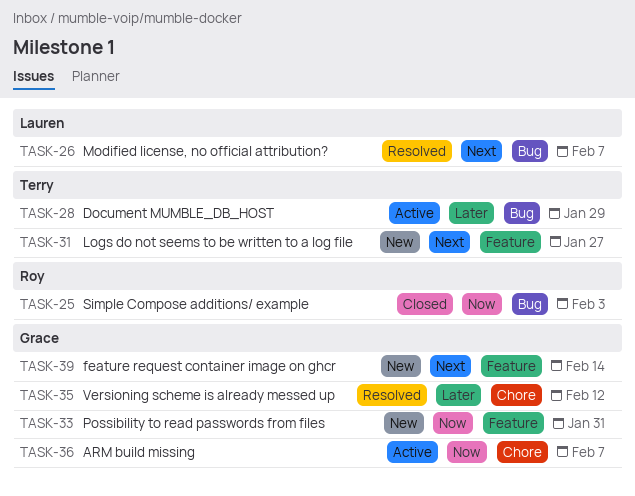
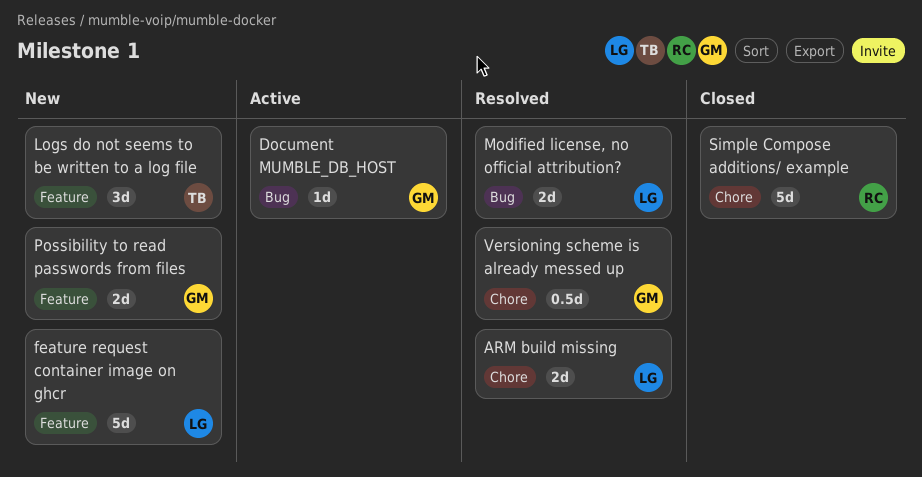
ARM build missing, status: Active -> Resolved
ARM build missing, owner: Grace -> Lauren
Document MUMBLE_DB_HOST, owner: Terry -> Grace
feature request container image on ghcr, owner: Grace -> Lauren
Simple Compose additions/ example, label: Bug -> Chore

